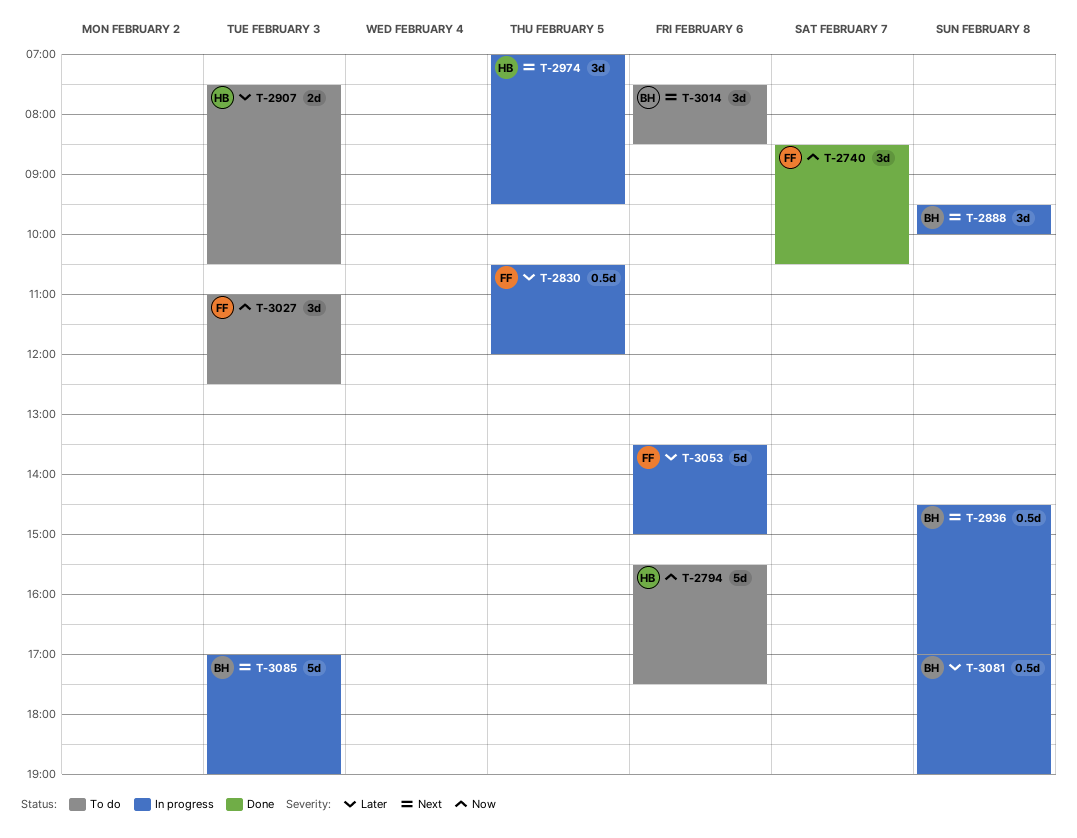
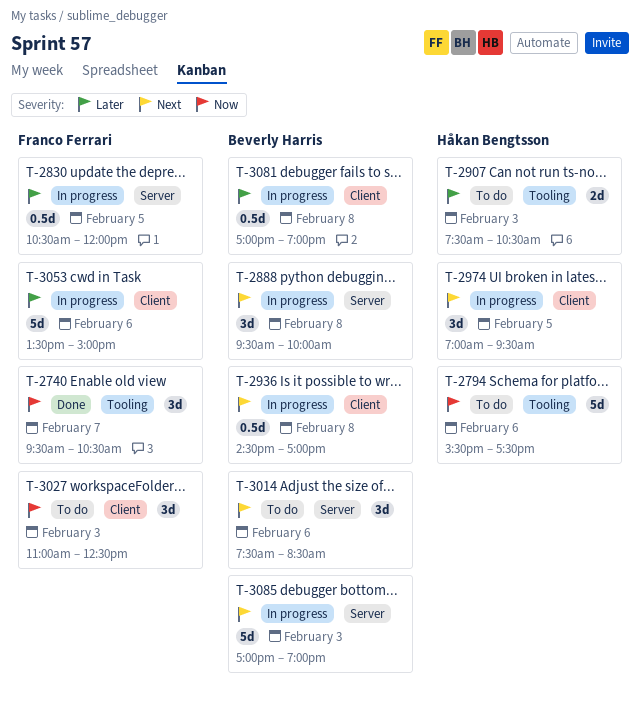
T-2740, begins: 08:30 -> 09:30

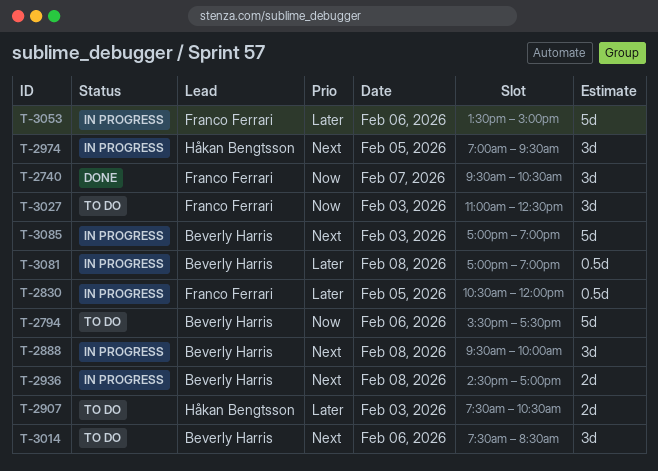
T-2794, owner: Håkan Bengtsson -> Beverly Harris
T-2936, estimate: 0.5d -> 2d

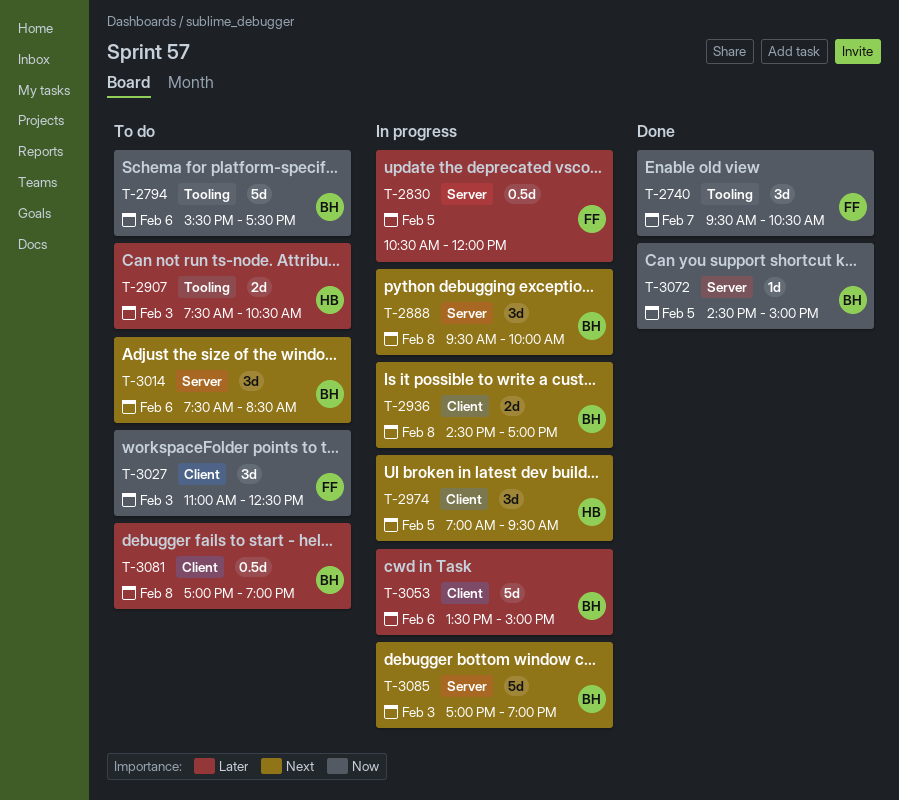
T-3053, owner: Franco Ferrari -> Beverly Harris
T-3072: none -> present
T-3081, status: In progress -> To do

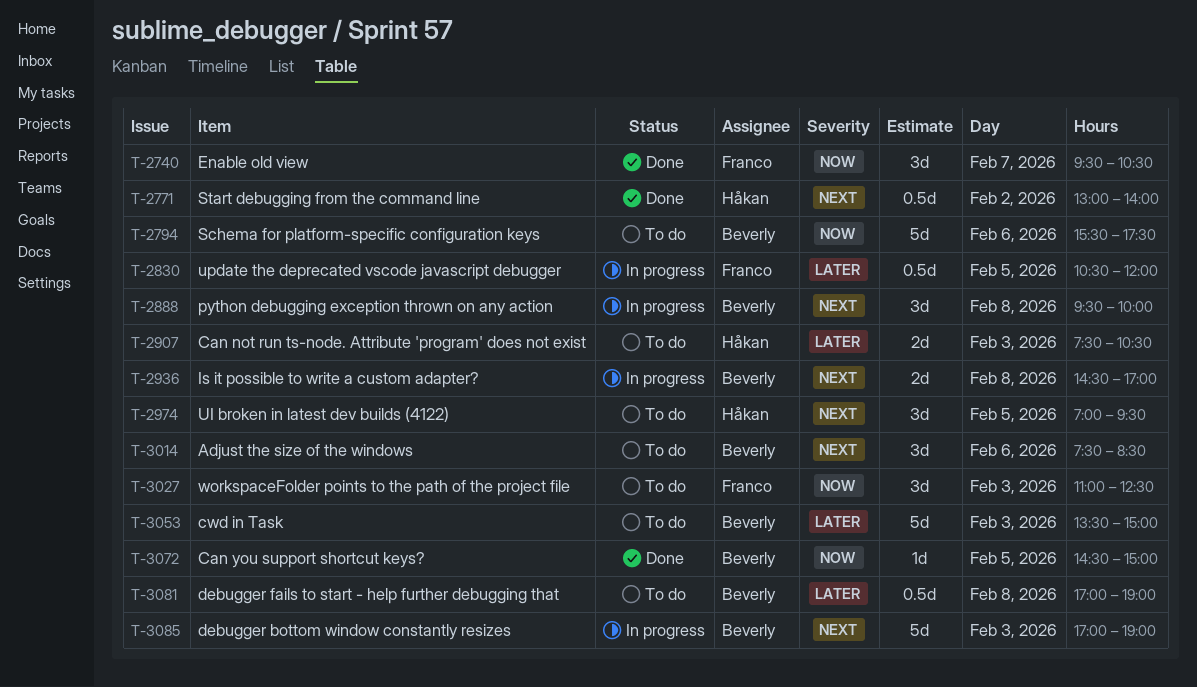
T-2771: none -> present
T-2974, status: In progress -> To do
T-3053, status: In progress -> To do
T-3053, day: Feb 6 -> Feb 3

